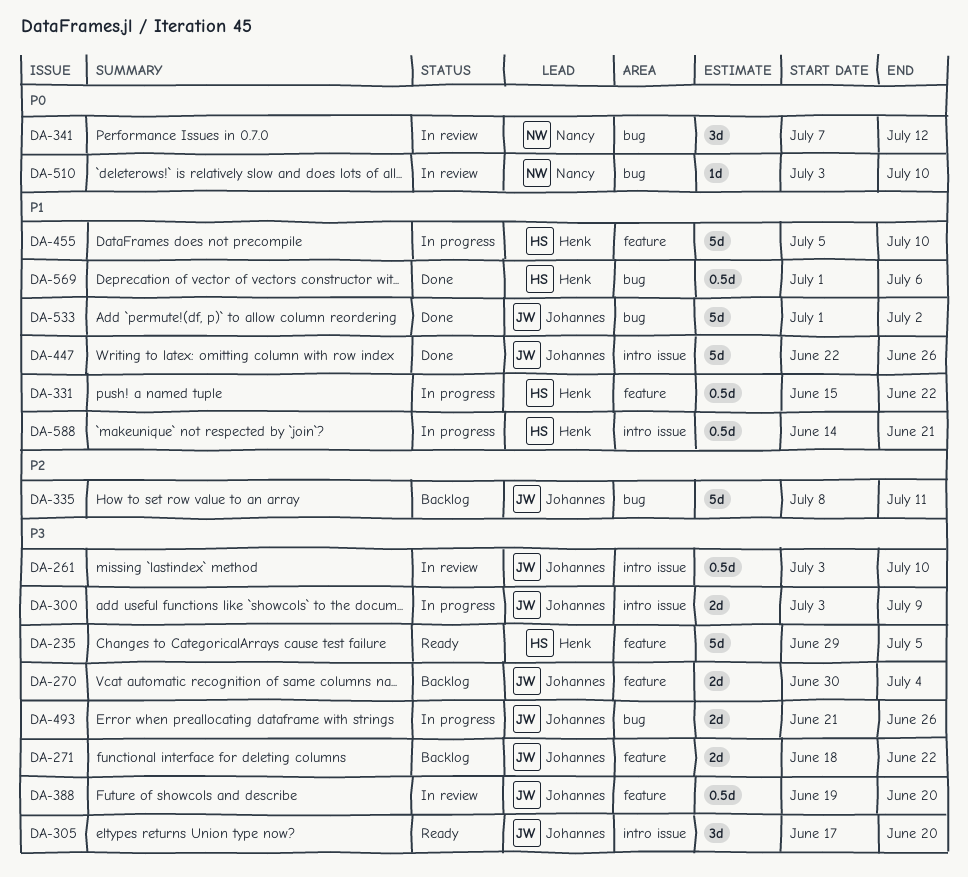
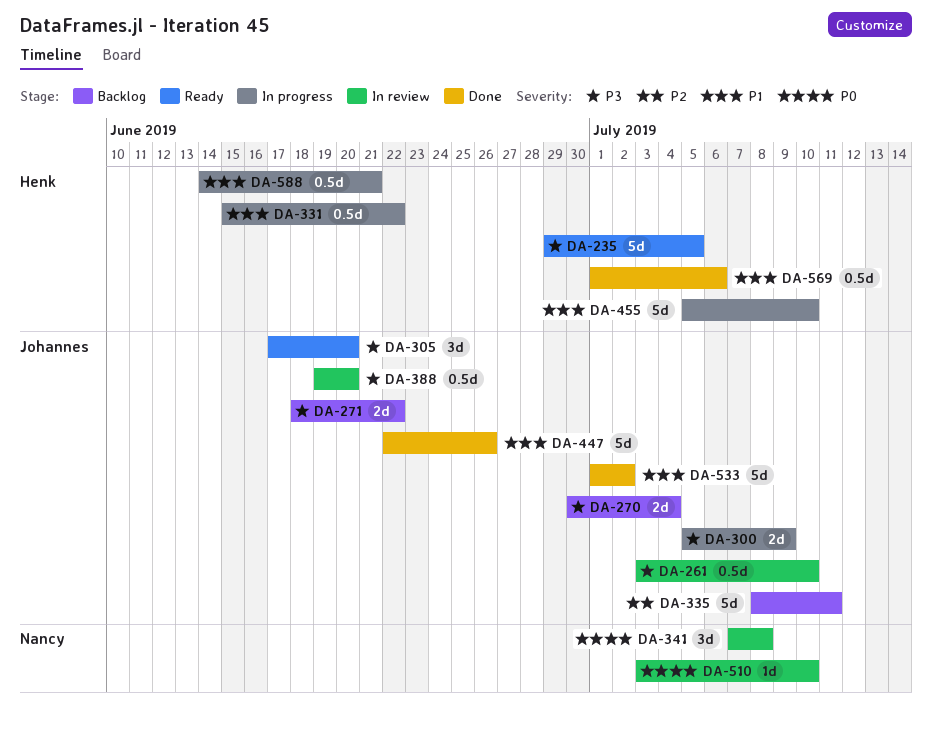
DA-300, start: Jul 3 -> Jul 5
DA-341, due: Jul 12 -> Jul 8
DA-493: present -> none

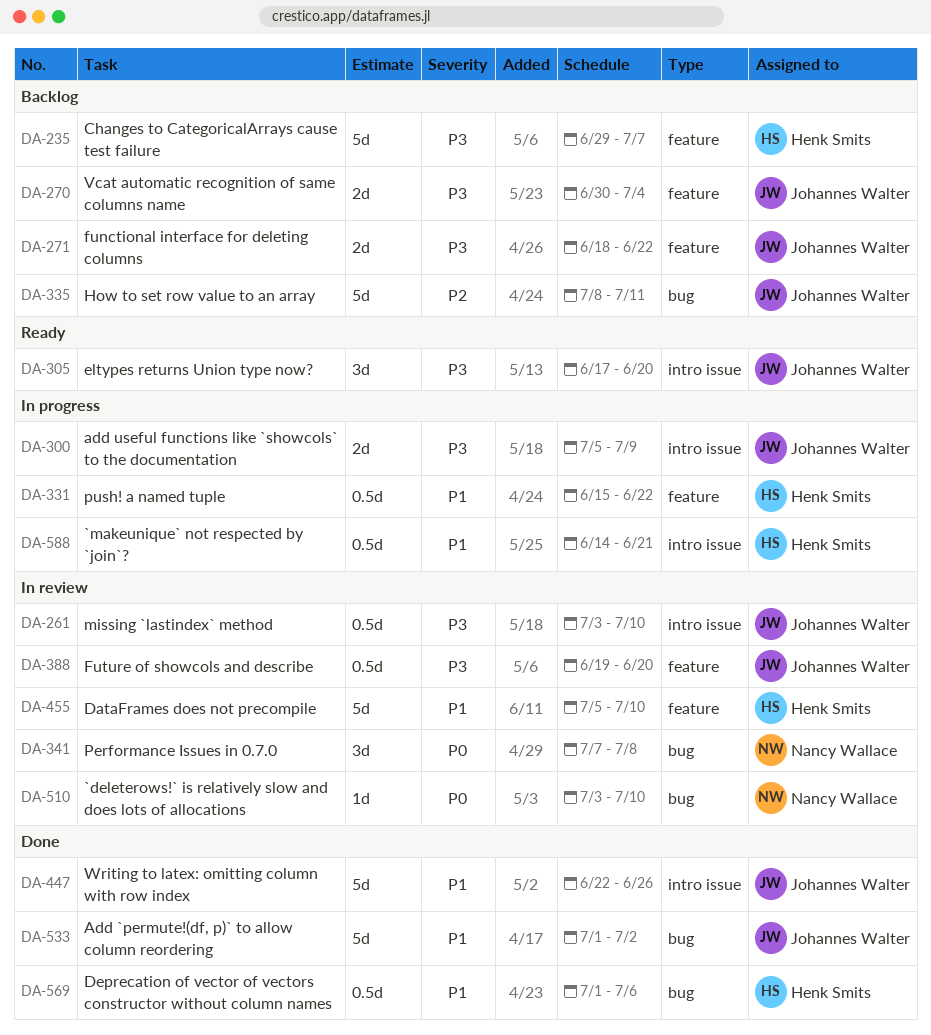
DA-235, status: Ready -> Backlog
DA-235, due: Jul 5 -> Jul 7
DA-455, status: In progress -> In review

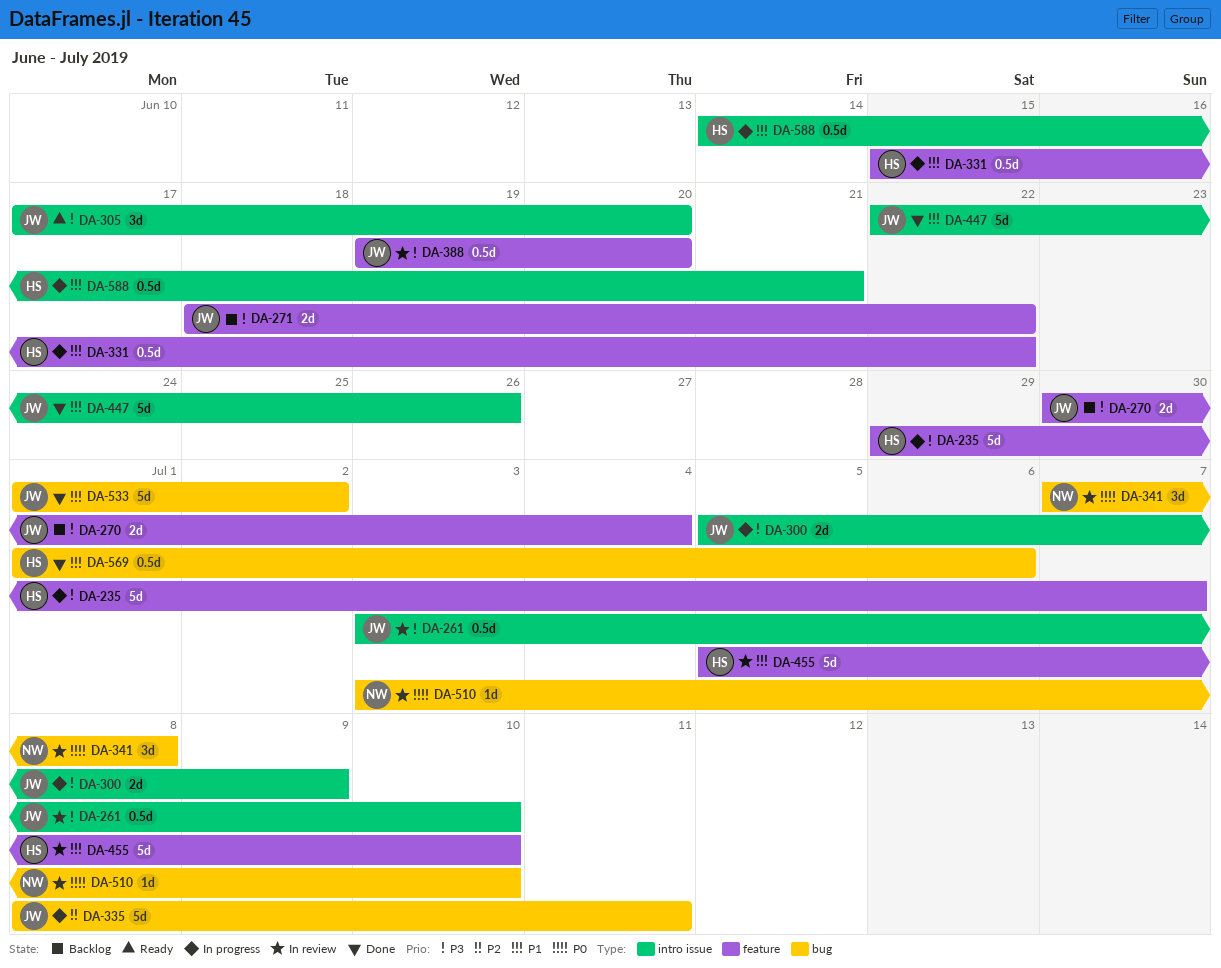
DA-235, status: Backlog -> In progress
DA-335, status: Backlog -> In progress

